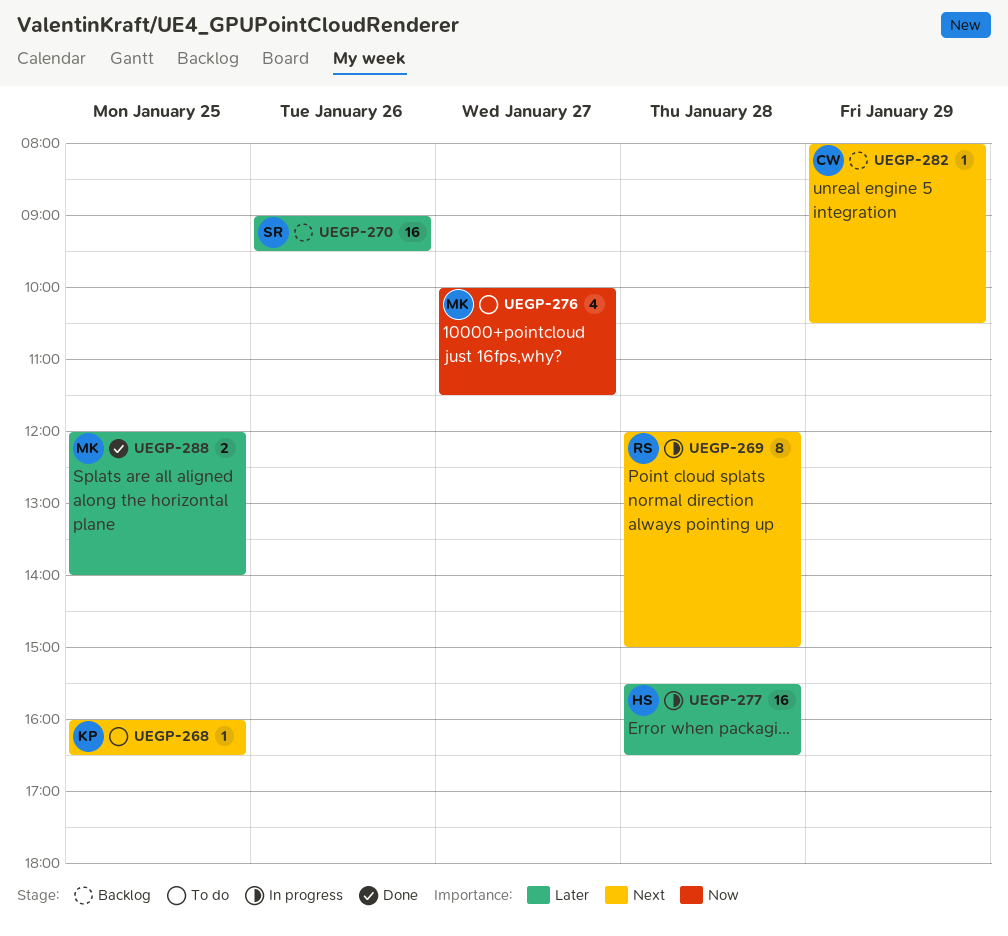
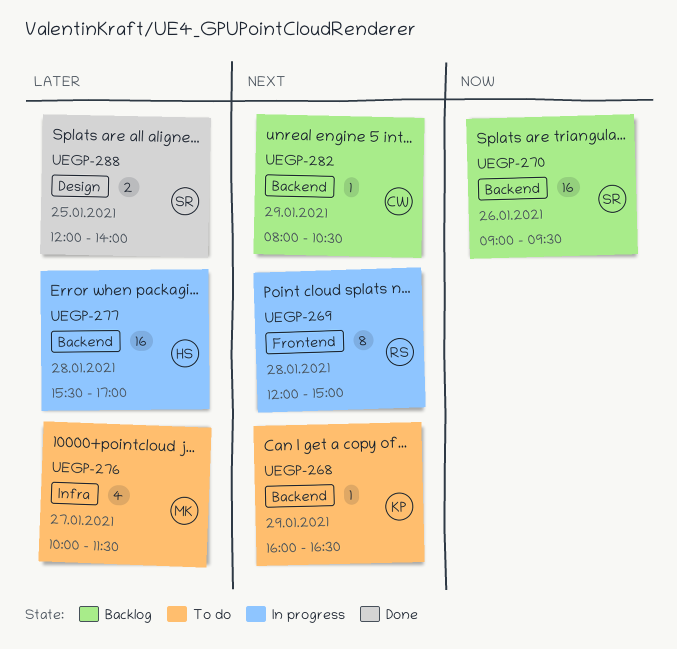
UEGP-268, day: Jan 25 -> Jan 29
UEGP-270, priority: Later -> Now
UEGP-276, priority: Now -> Later
UEGP-277, ends: 16:30 -> 17:00
UEGP-288, owner: MK -> SR

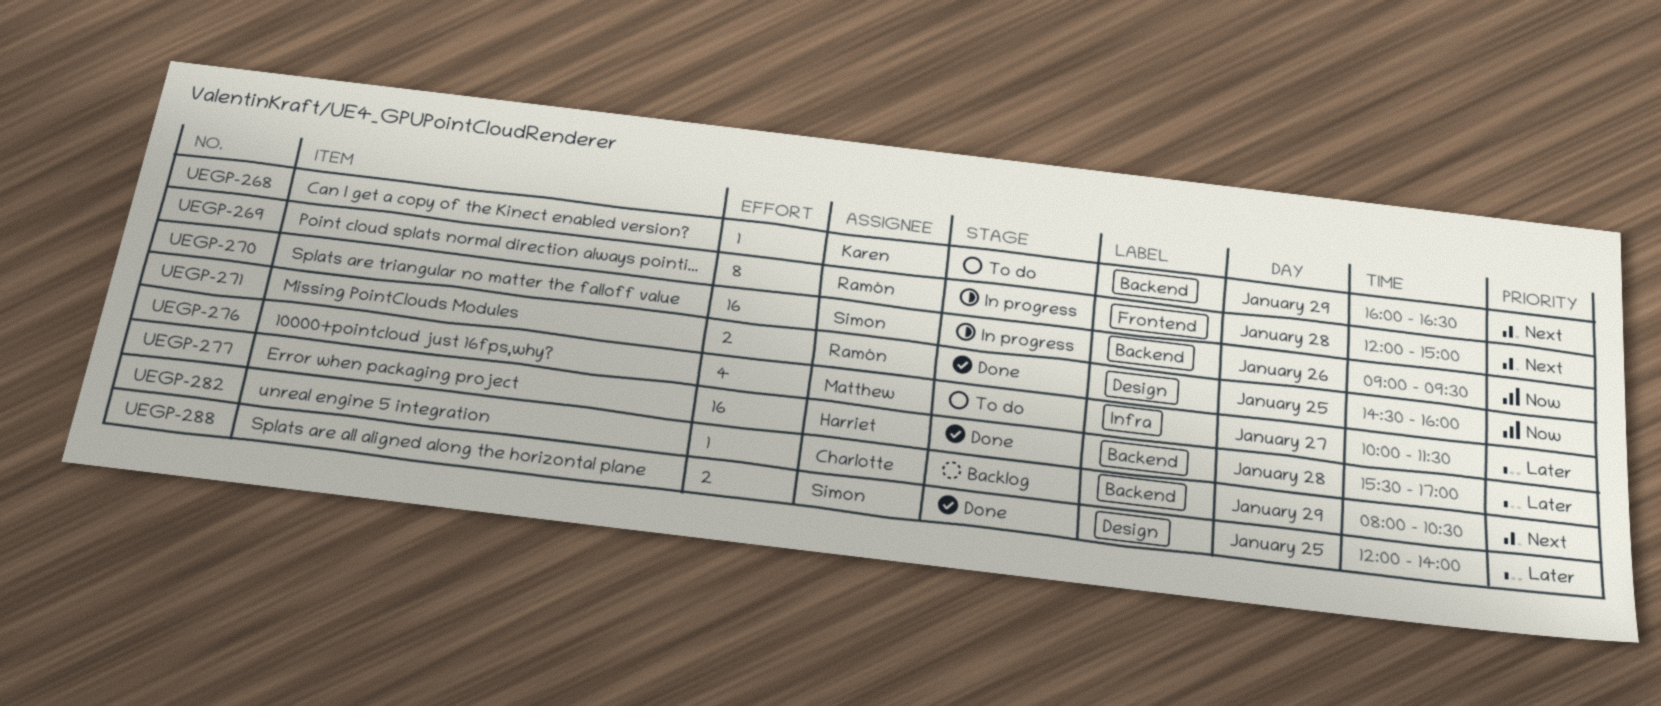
UEGP-270, status: Backlog -> In progress
UEGP-271: none -> present
UEGP-277, status: In progress -> Done

